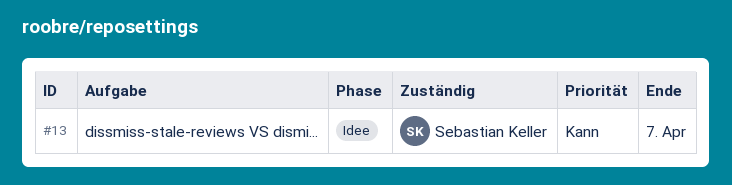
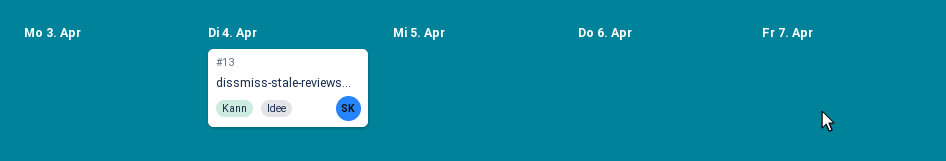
#13, due: Apr 7 -> Apr 4

